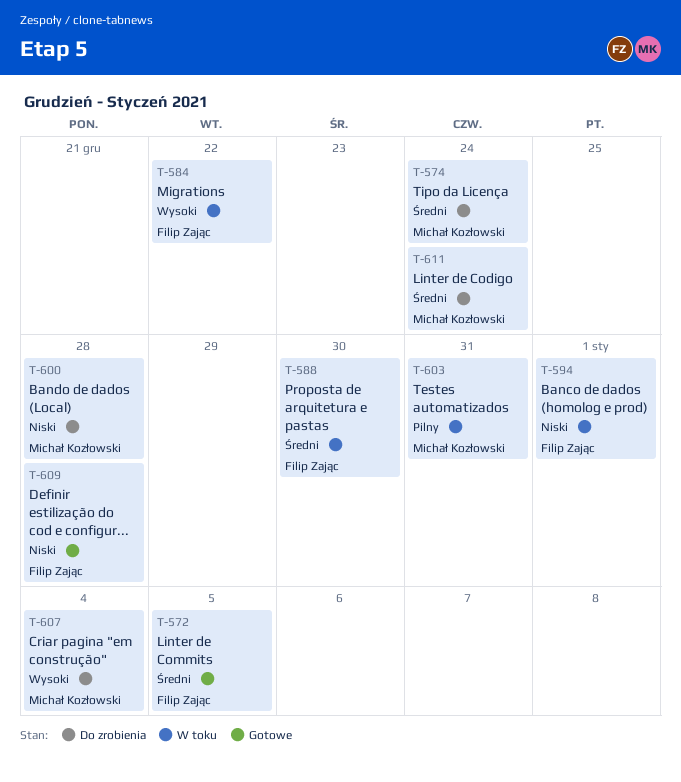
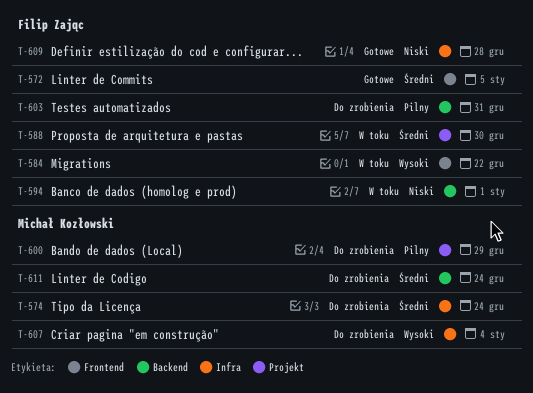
T-600, priority: Niski -> Pilny
T-600, due: Dec 28 -> Dec 29
T-603, status: W toku -> Do zrobienia
T-603, owner: Michał Kozłowski -> Filip Zając

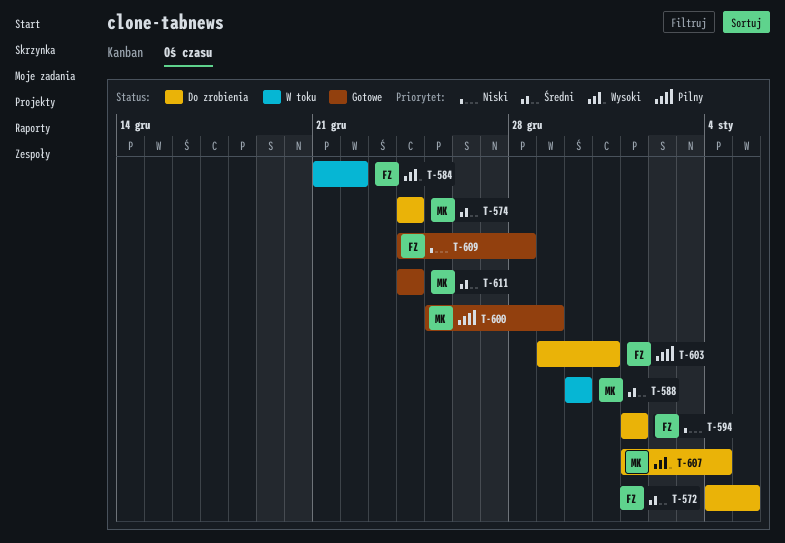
T-572, status: Gotowe -> Do zrobienia
T-588, owner: Filip Zając -> Michał Kozłowski
T-594, status: W toku -> Do zrobienia
T-600, status: Do zrobienia -> Gotowe
T-611, status: Do zrobienia -> Gotowe

